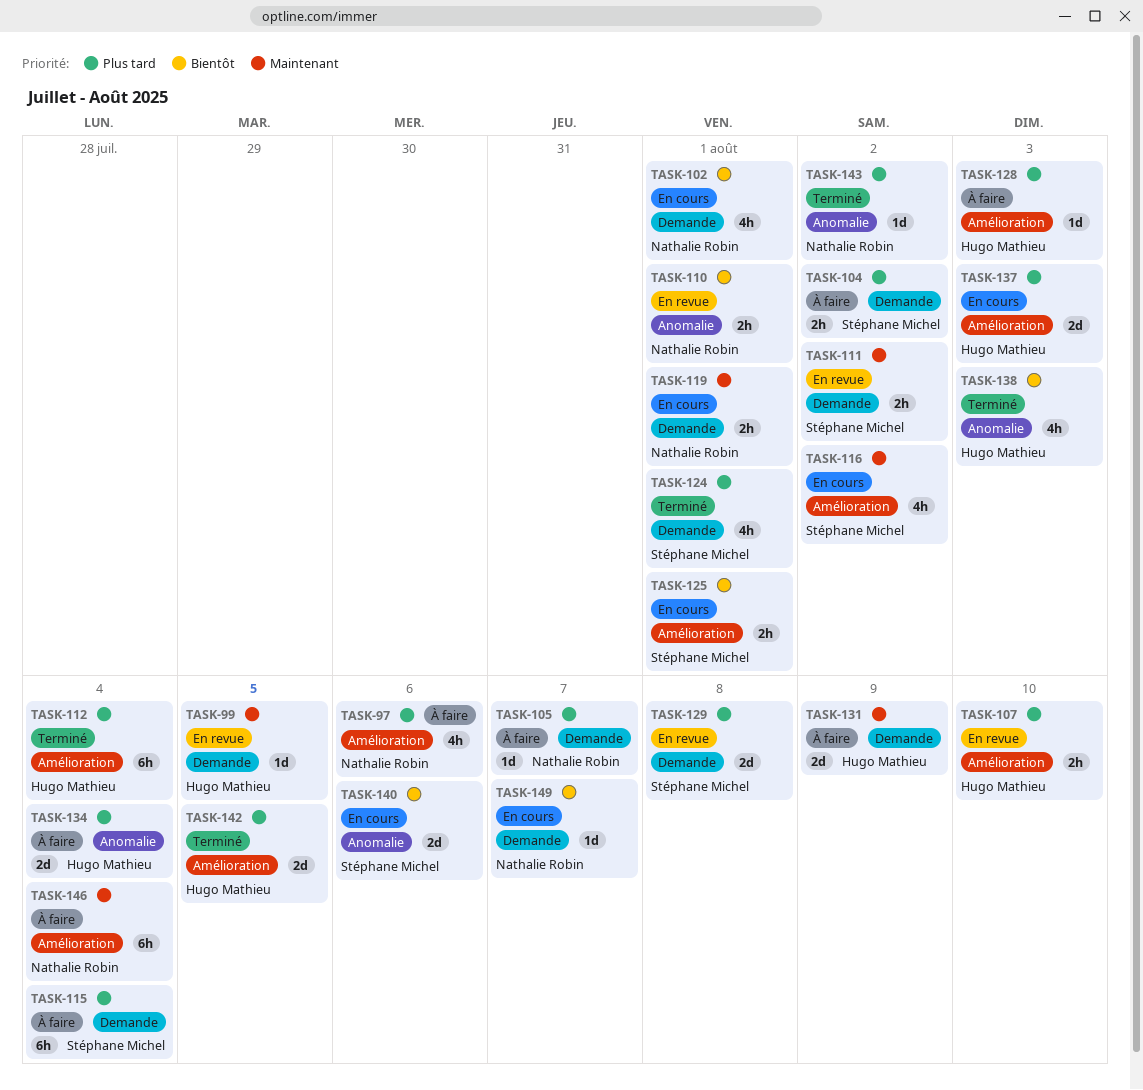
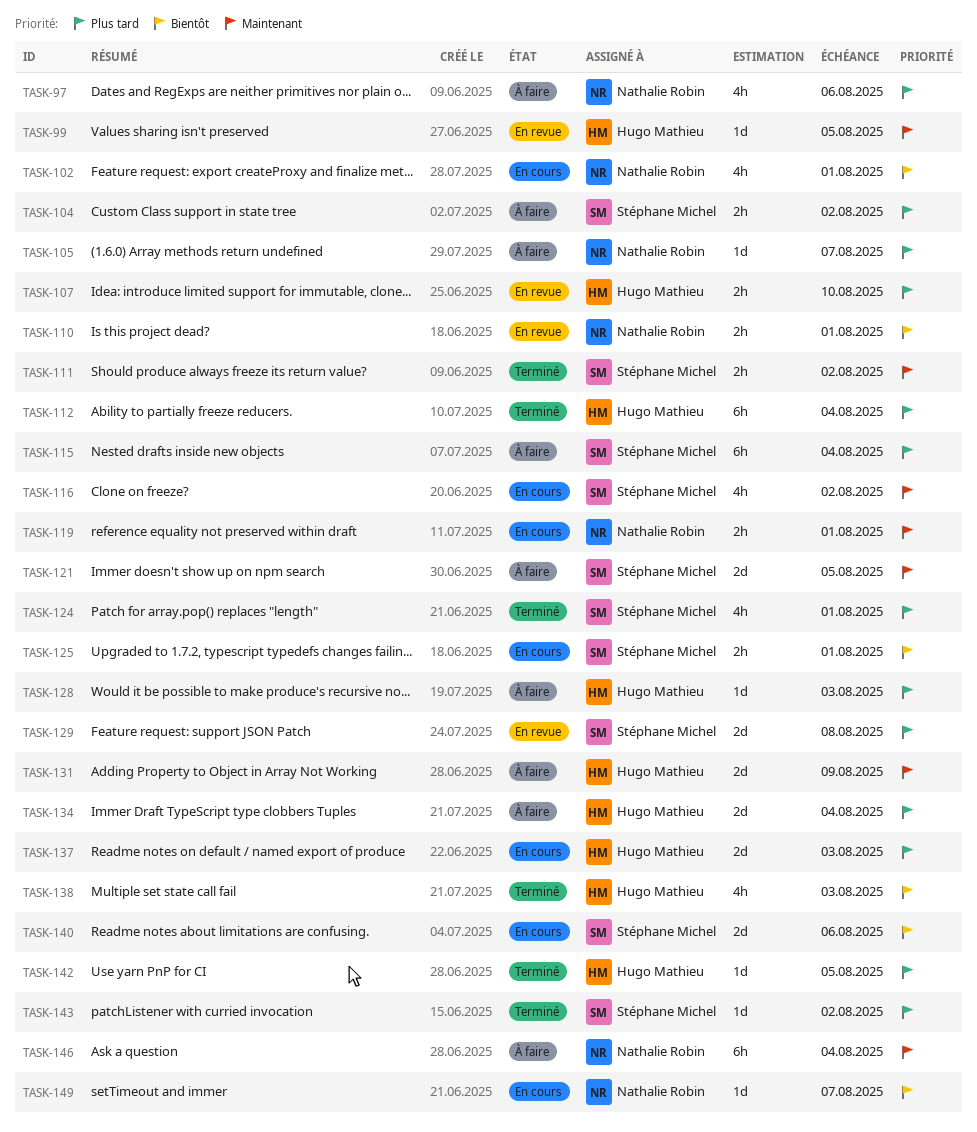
TASK-111, status: En revue -> Terminé
TASK-121: none -> present
TASK-142, estimate: 2d -> 1d
TASK-143, owner: Nathalie Robin -> Stéphane Michel

